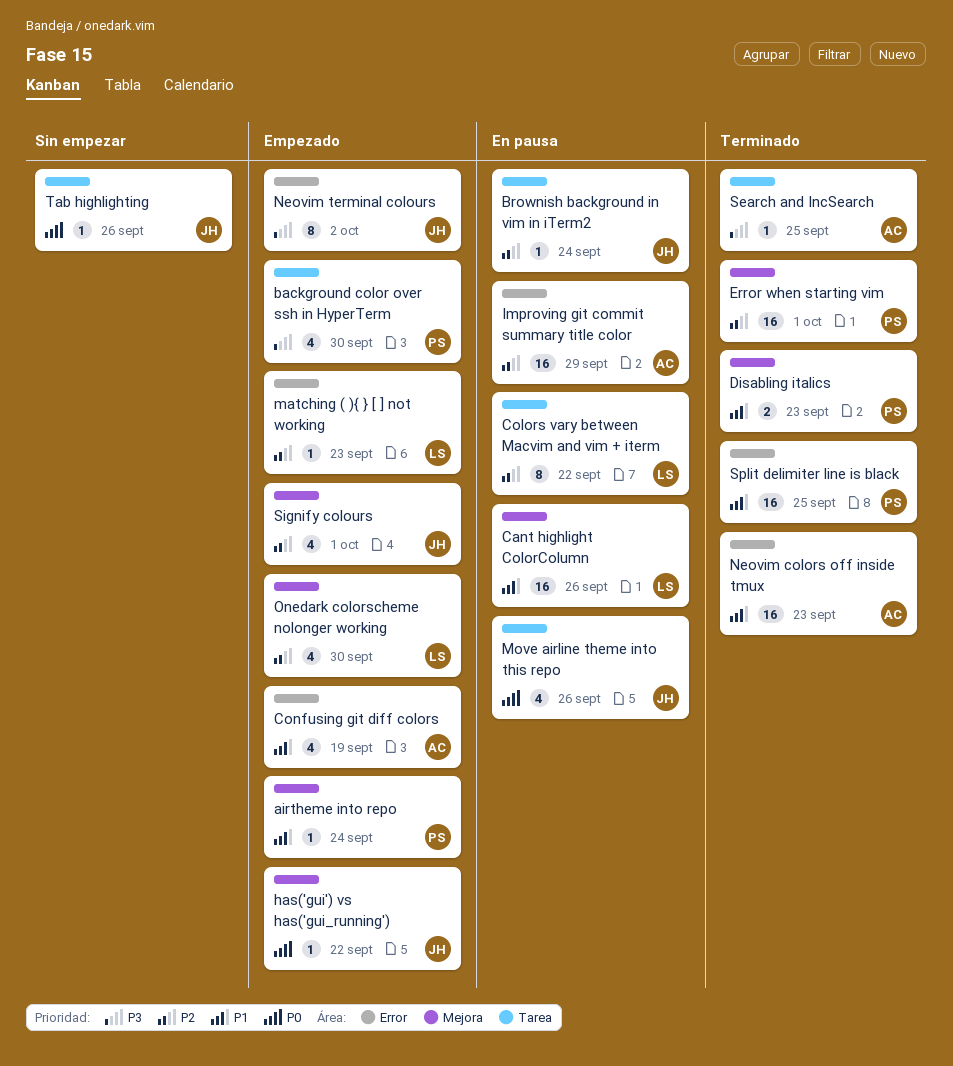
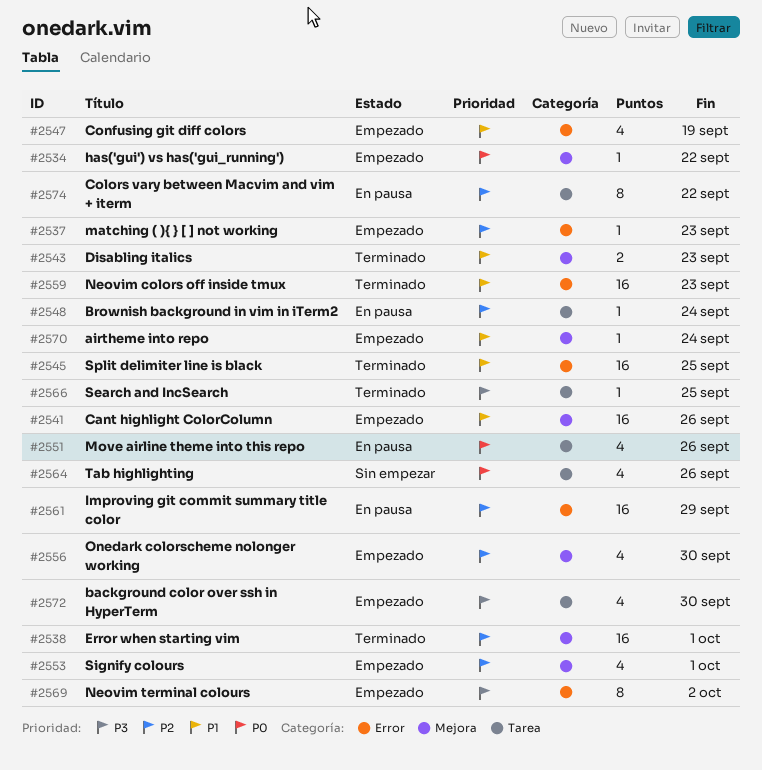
Cant highlight ColorColumn, status: En pausa -> Empezado
Tab highlighting, estimate: 1 -> 4

